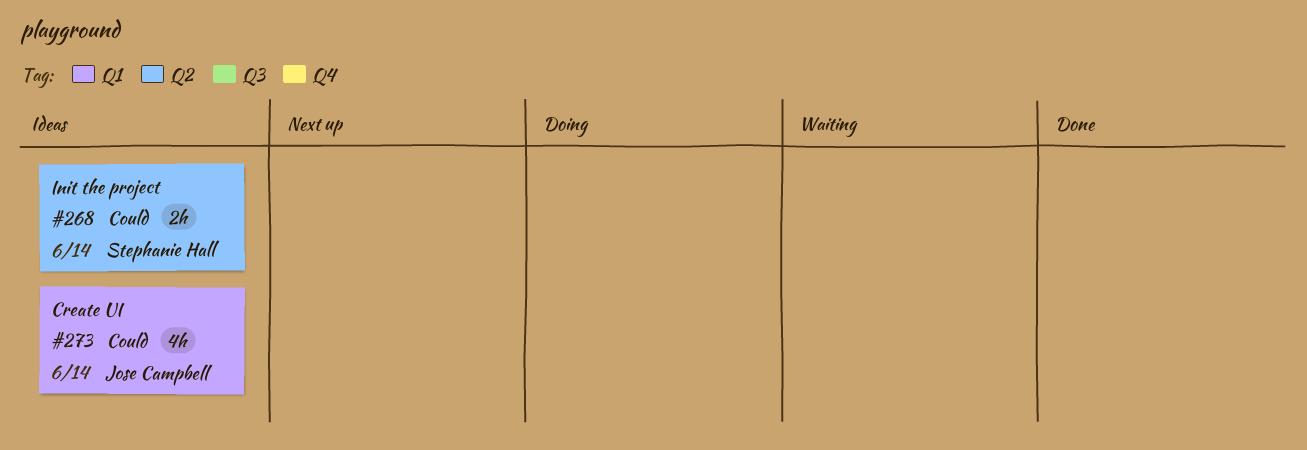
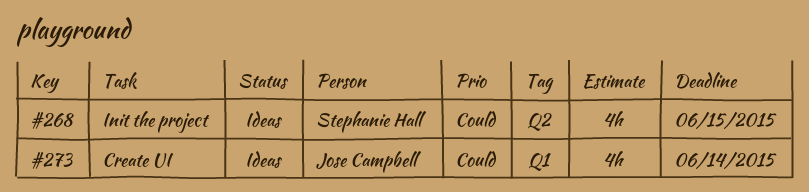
#268, estimate: 2h -> 4h
#268, due: Jun 14 -> Jun 15

